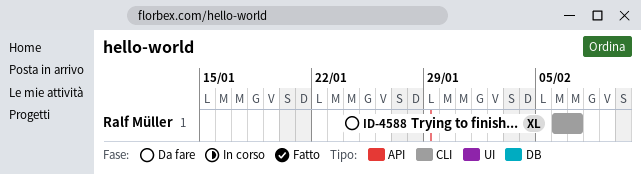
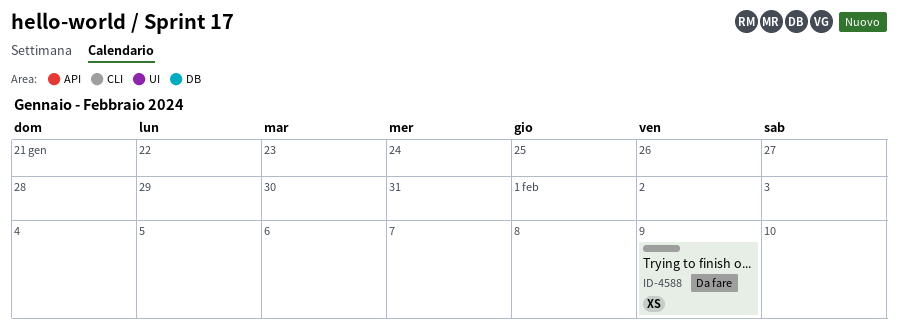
ID-4588, estimate: XL -> XS
ID-4588, due: Feb 7 -> Feb 9

